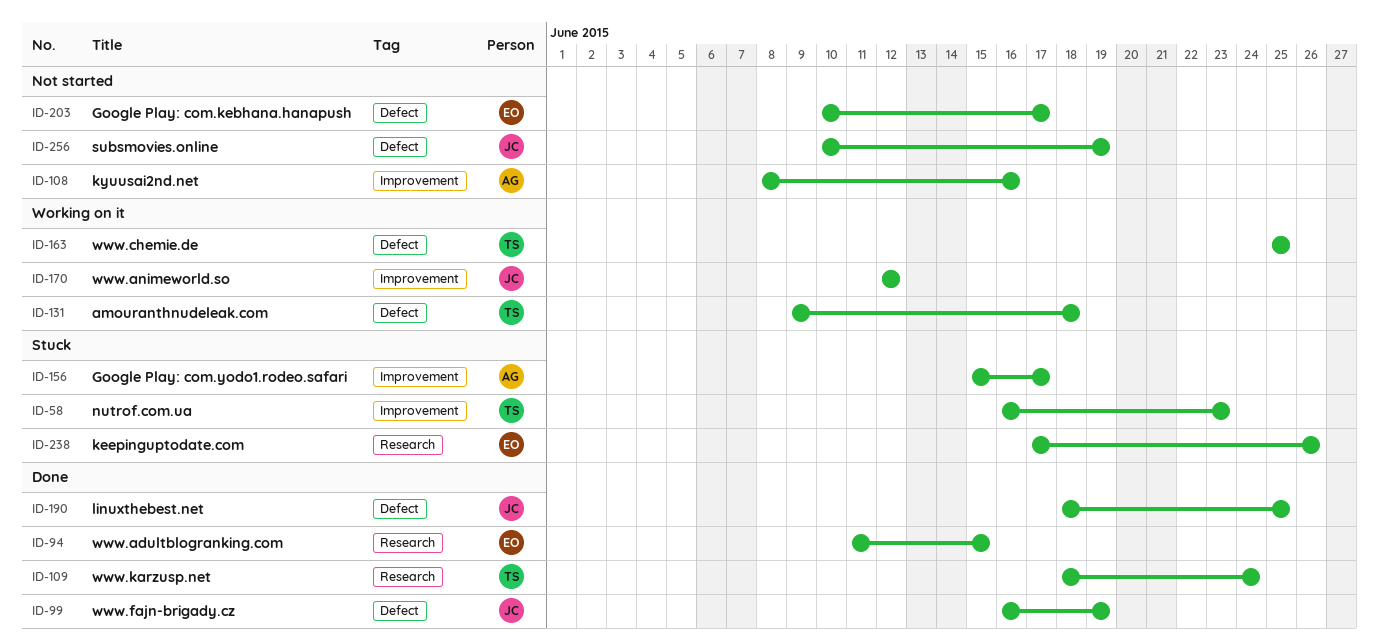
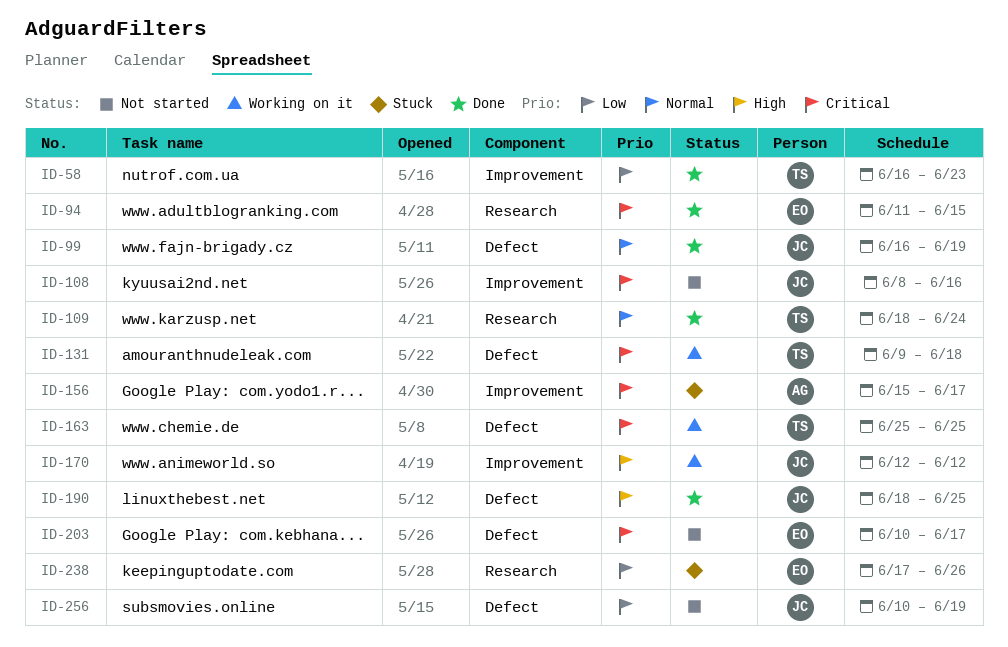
ID-58, status: Stuck -> Done
ID-108, owner: AG -> JC

